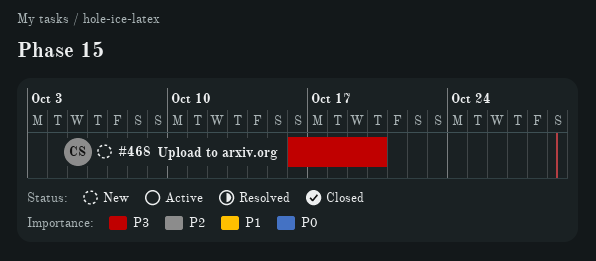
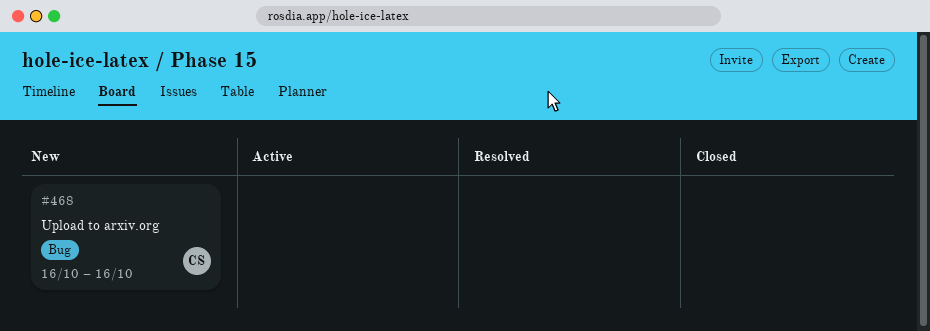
#468, due: Oct 20 -> Oct 16

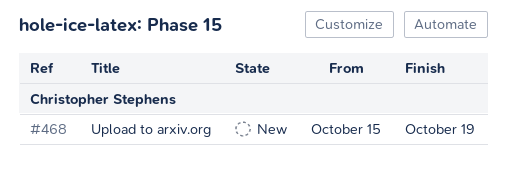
#468, start: Oct 16 -> Oct 15
#468, due: Oct 16 -> Oct 19

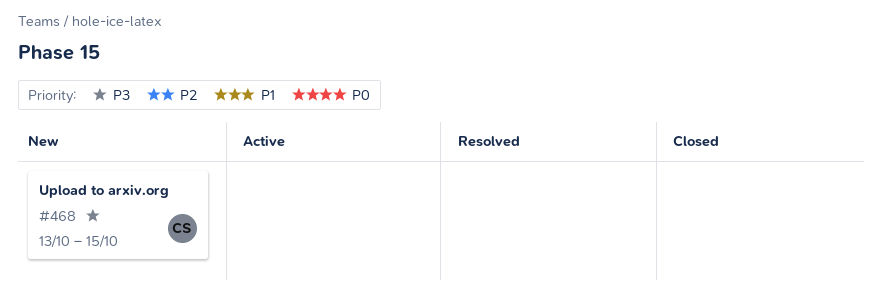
#468, start: Oct 15 -> Oct 13
#468, due: Oct 19 -> Oct 15

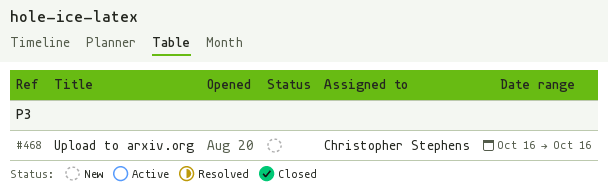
#468, start: Oct 13 -> Oct 16
#468, due: Oct 15 -> Oct 16

